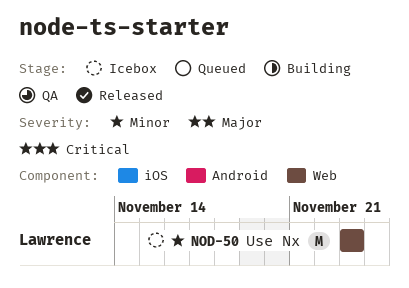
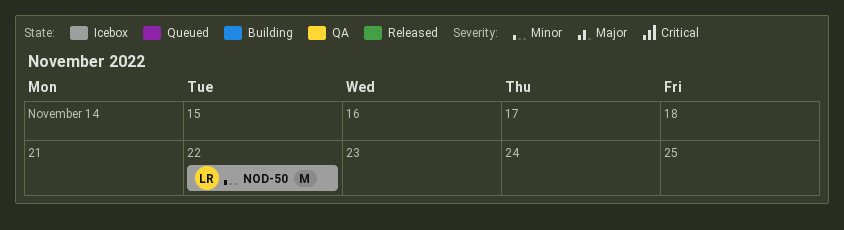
NOD-50, start: Nov 23 -> Nov 22
NOD-50, due: Nov 23 -> Nov 22

